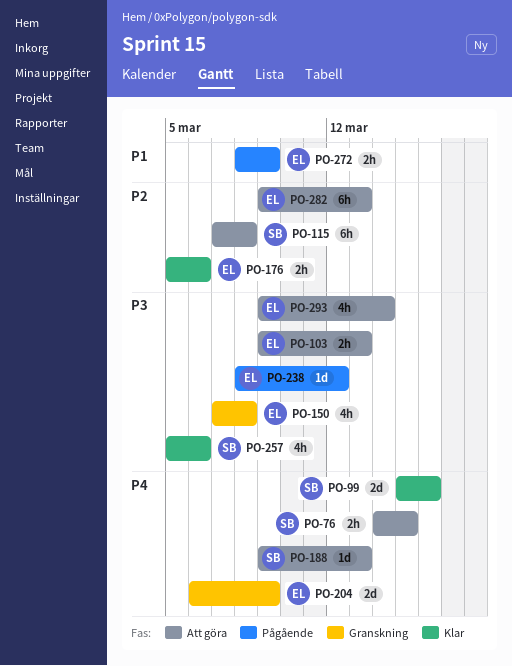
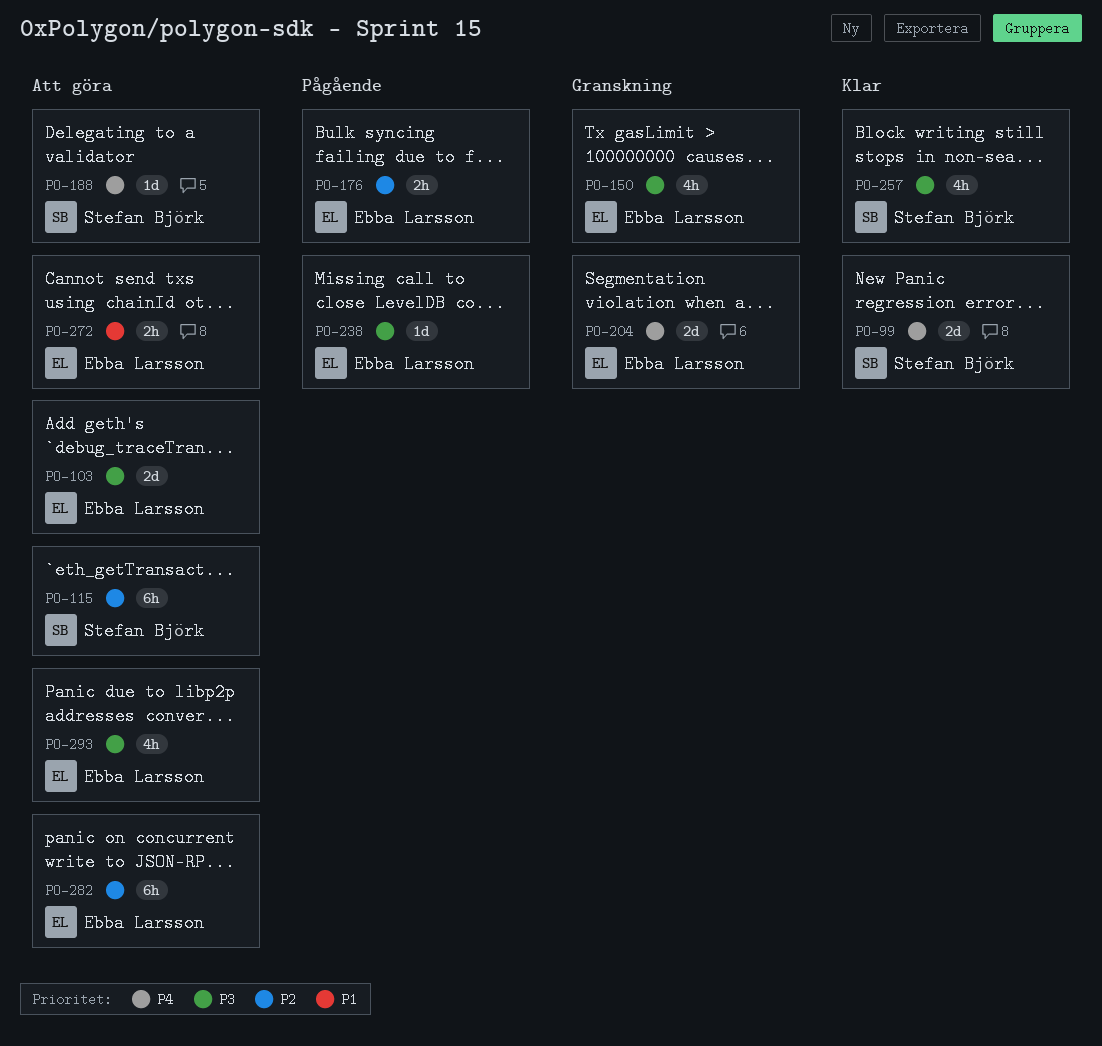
PO-76: present -> none
PO-103, estimate: 2h -> 2d
PO-176, status: Klar -> Pågående
PO-272, status: Pågående -> Att göra

